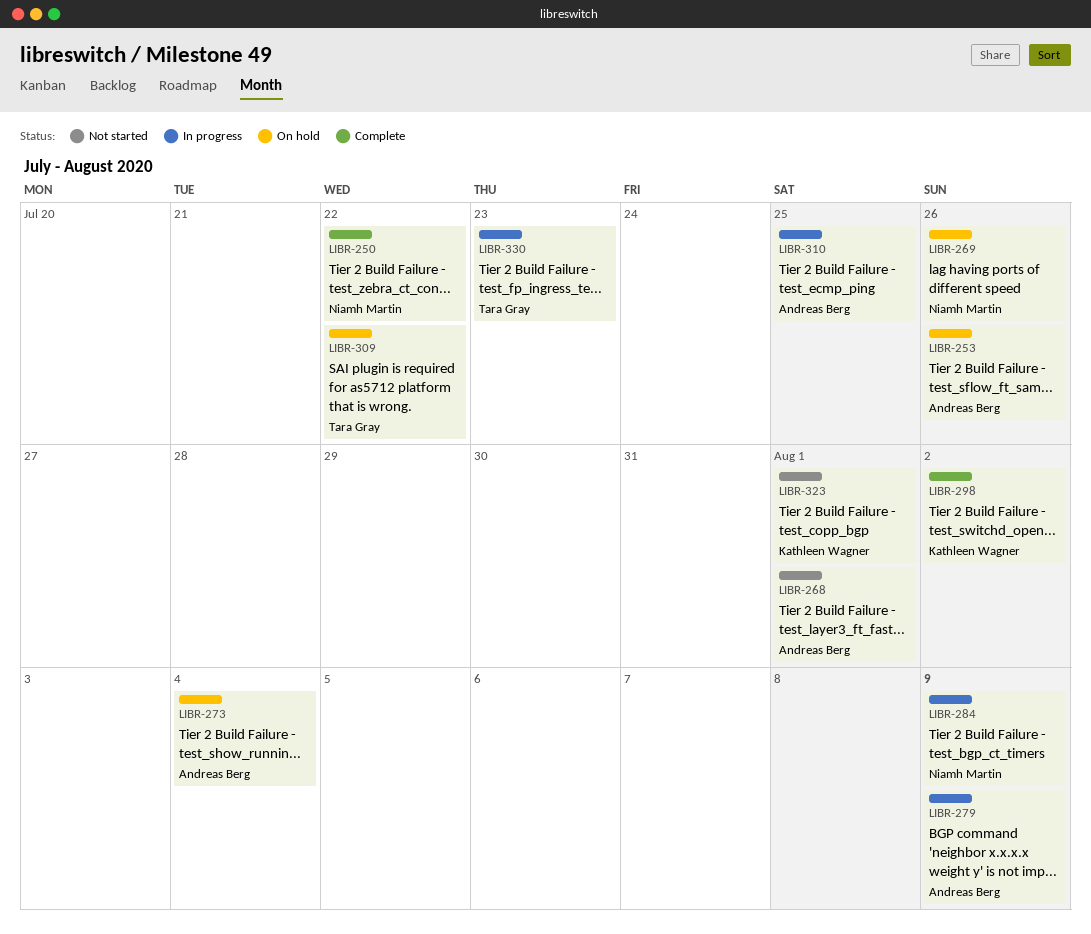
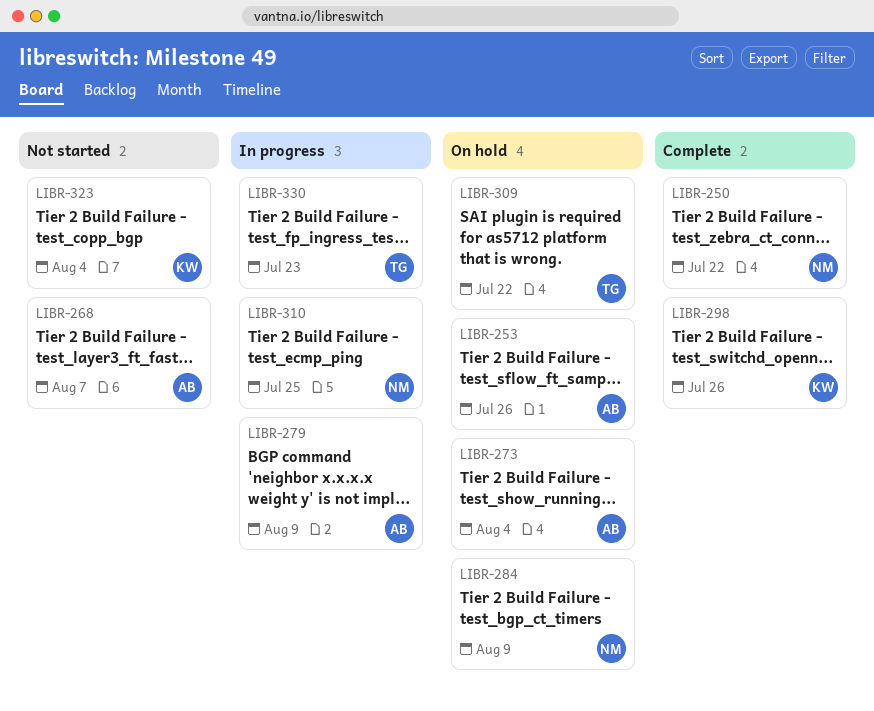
LIBR-268, due: Aug 1 -> Aug 7
LIBR-269: present -> none
LIBR-284, status: In progress -> On hold
LIBR-298, due: Aug 2 -> Jul 26
LIBR-310, owner: Andreas Berg -> Niamh Martin
LIBR-323, due: Aug 1 -> Aug 4

